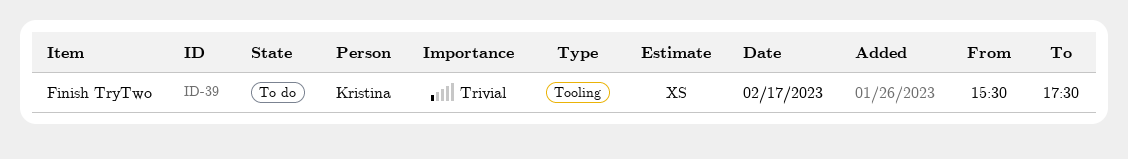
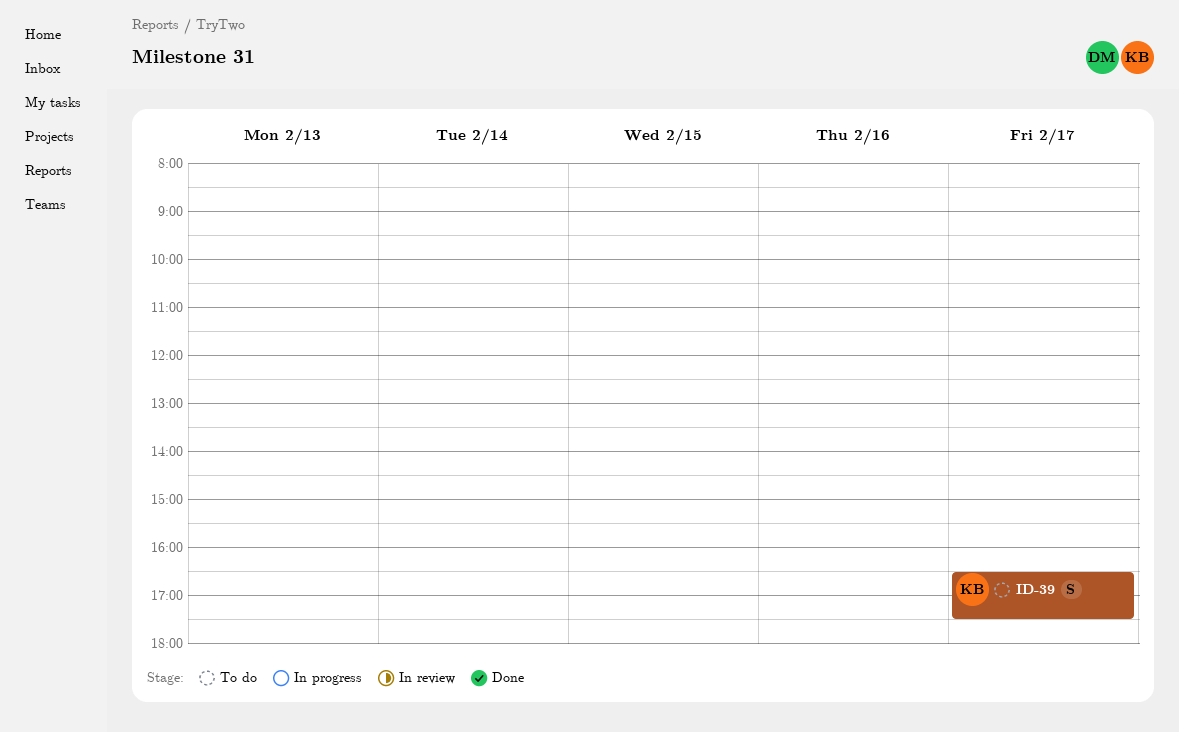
ID-39, estimate: XS -> S
ID-39, begins: 15:30 -> 16:30

